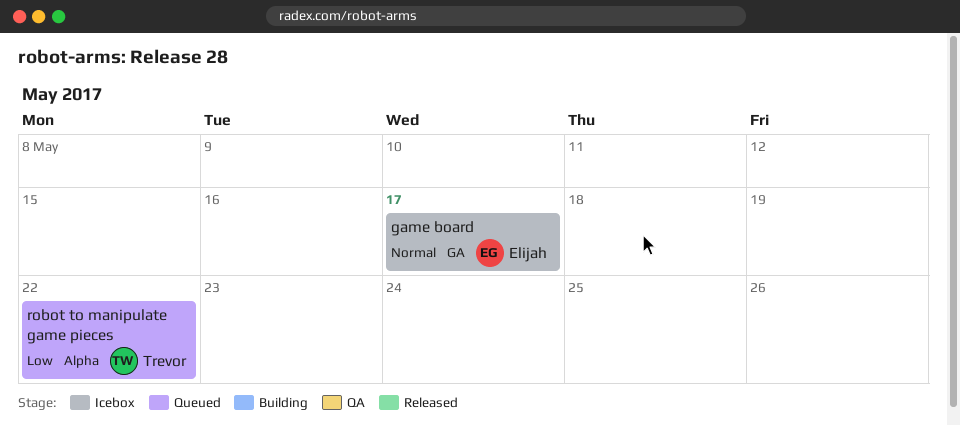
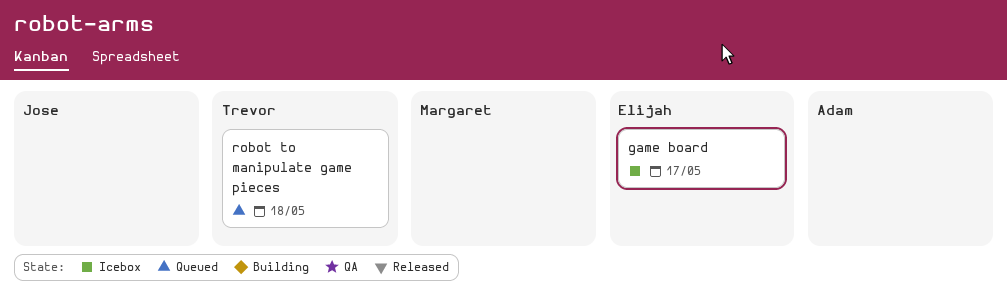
robot to manipulate game pieces, due: May 22 -> May 18

